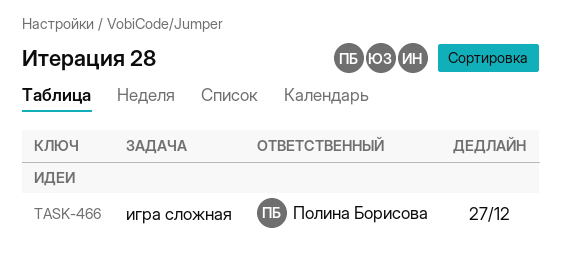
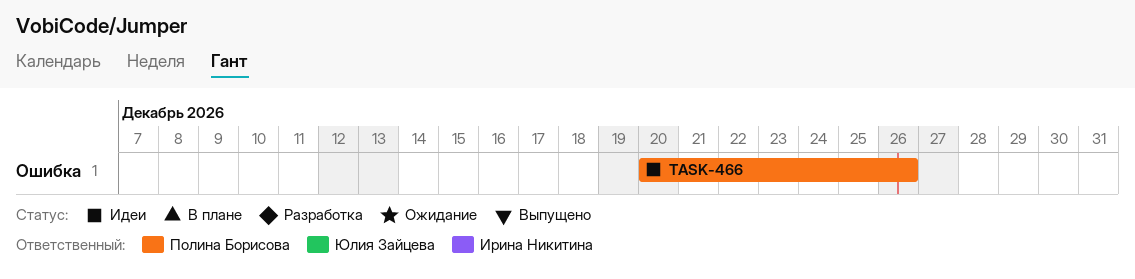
TASK-466, due: Dec 27 -> Dec 26

